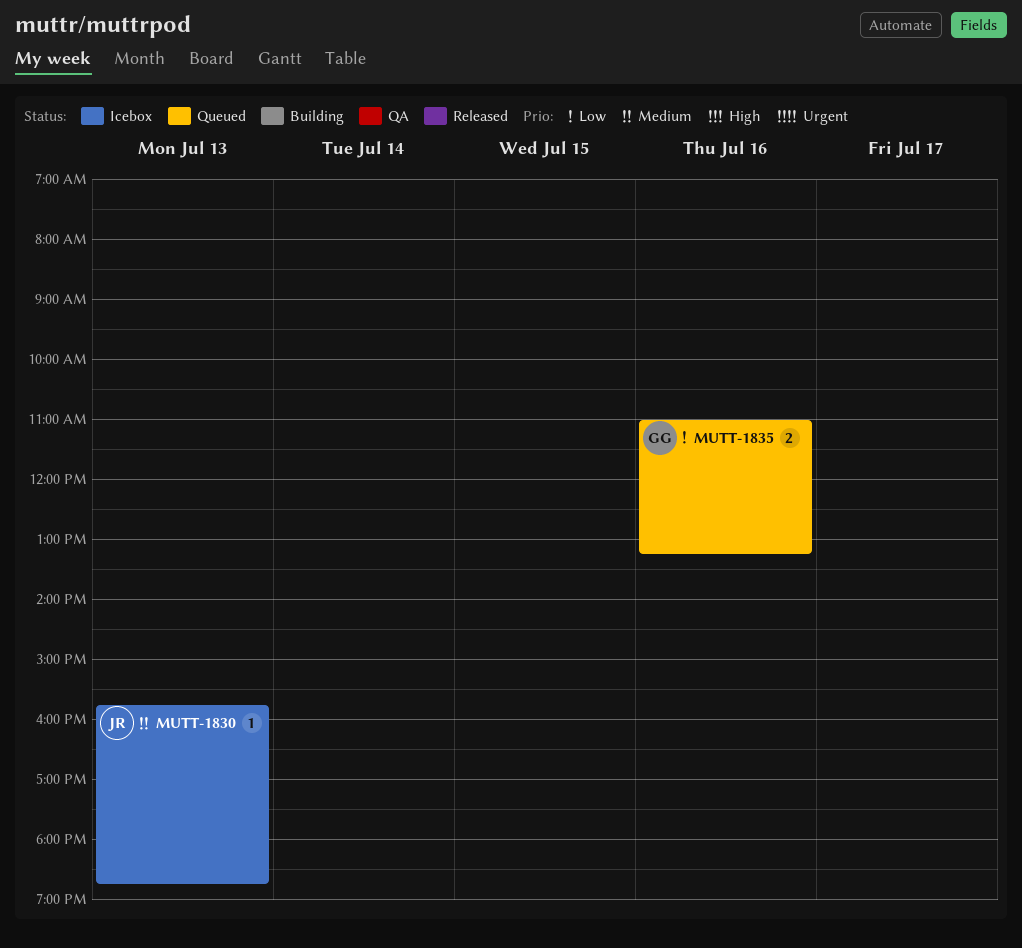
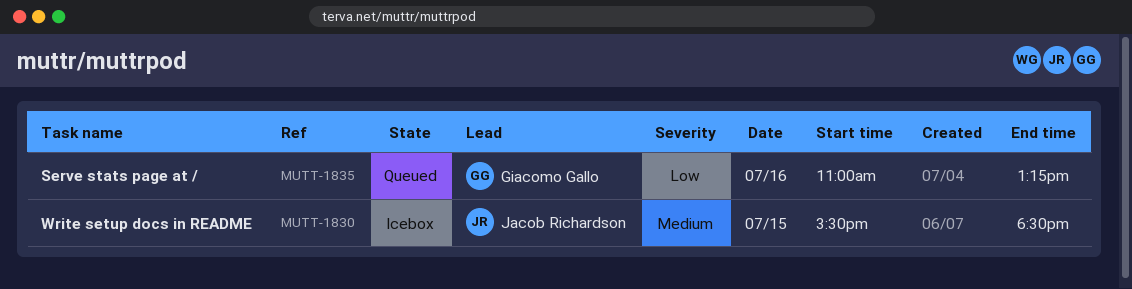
MUTT-1830, day: Jul 13 -> Jul 15
MUTT-1830, begins: 15:45 -> 15:30
MUTT-1830, ends: 18:45 -> 18:30

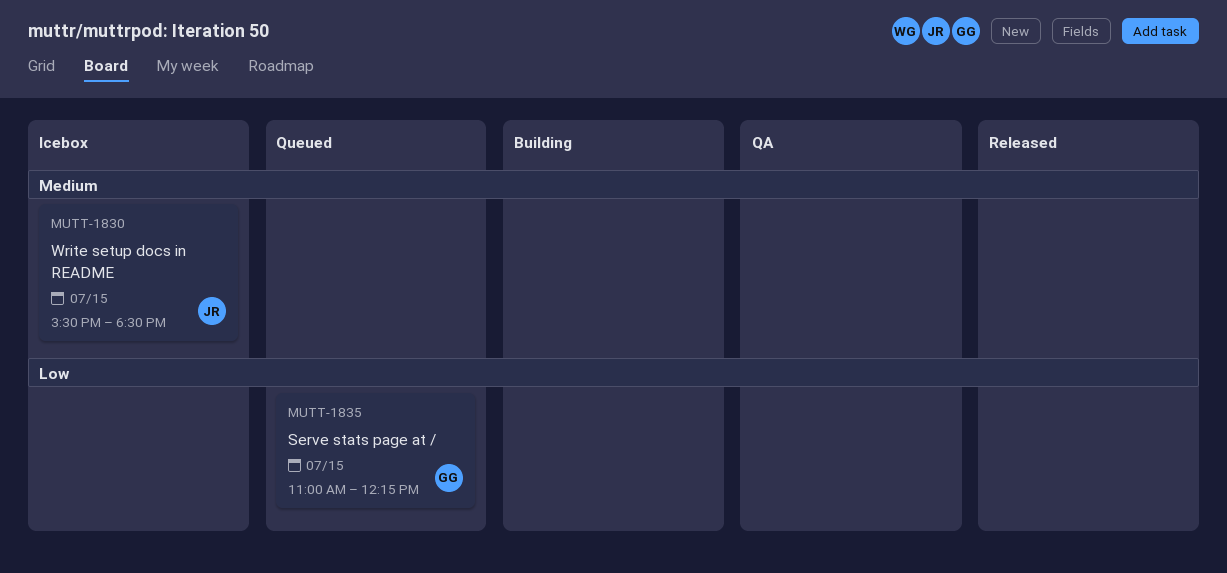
MUTT-1835, day: Jul 16 -> Jul 15
MUTT-1835, ends: 13:15 -> 12:15

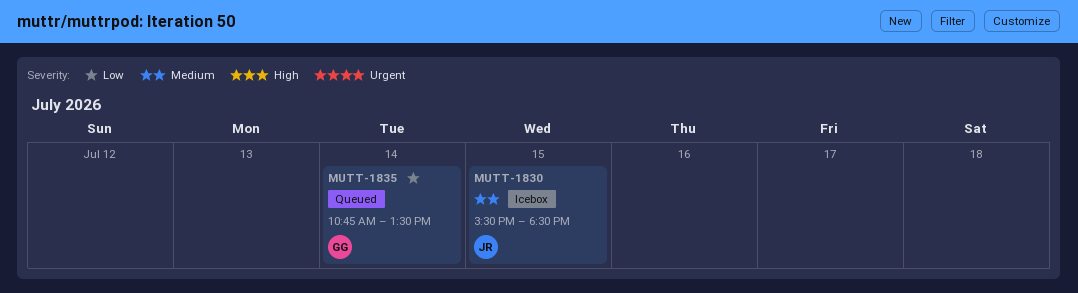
MUTT-1835, day: Jul 15 -> Jul 14
MUTT-1835, begins: 11:00 -> 10:45
MUTT-1835, ends: 12:15 -> 13:30

